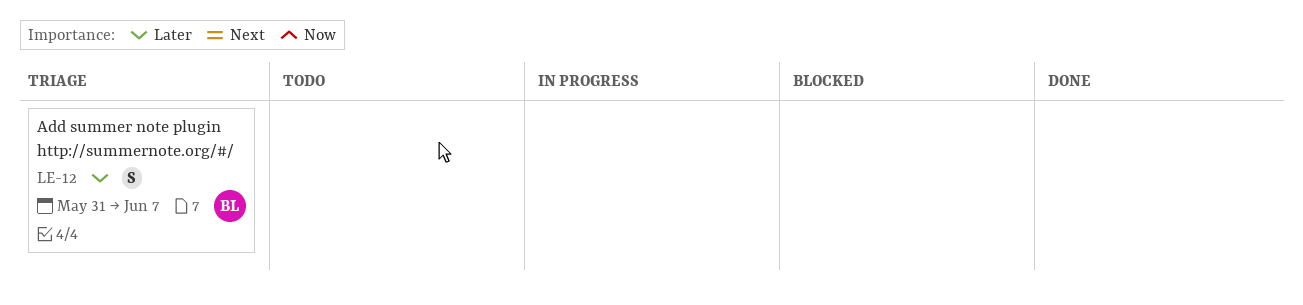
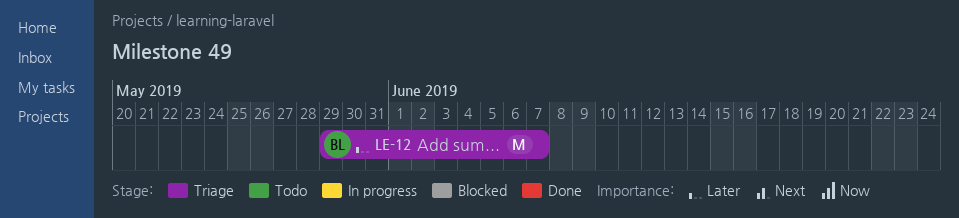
LE-12, estimate: S -> M
LE-12, start: May 31 -> May 29

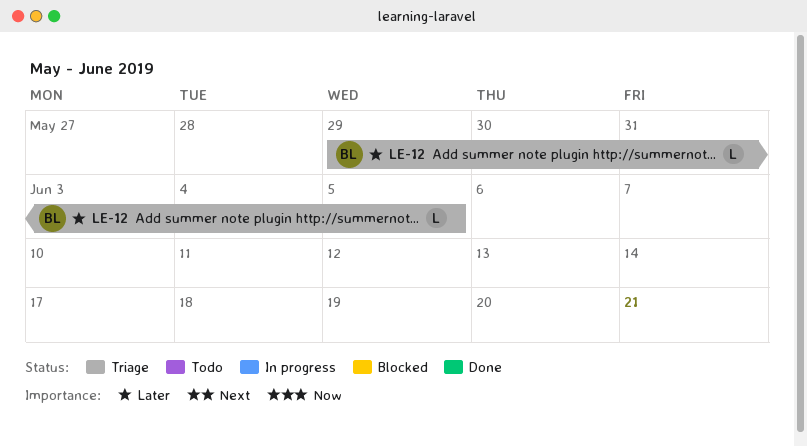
LE-12, estimate: M -> L
LE-12, due: Jun 7 -> Jun 5

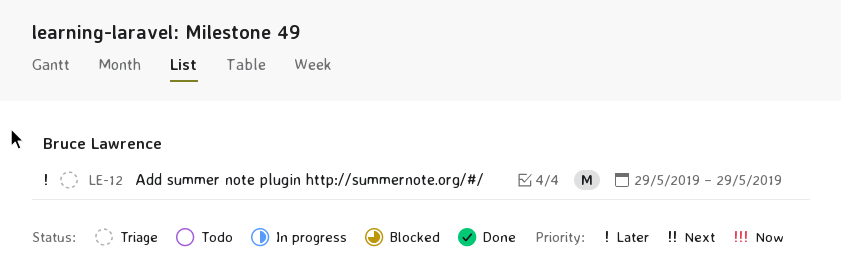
LE-12, estimate: L -> M
LE-12, due: Jun 5 -> May 29

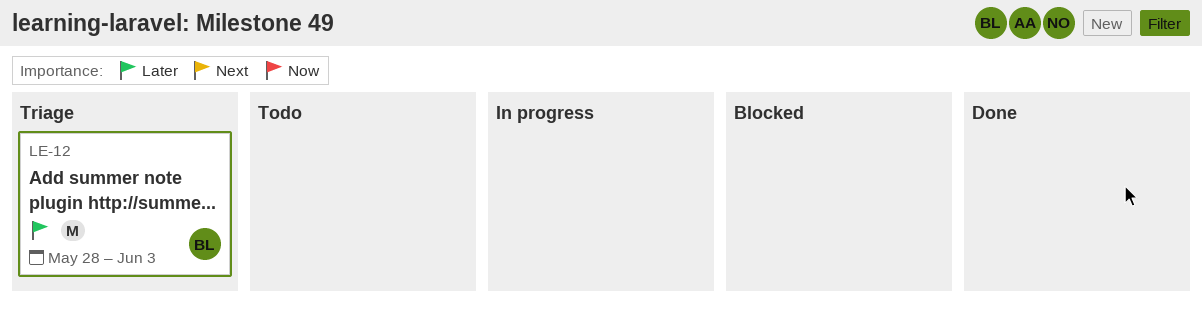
LE-12, start: May 29 -> May 28
LE-12, due: May 29 -> Jun 3

